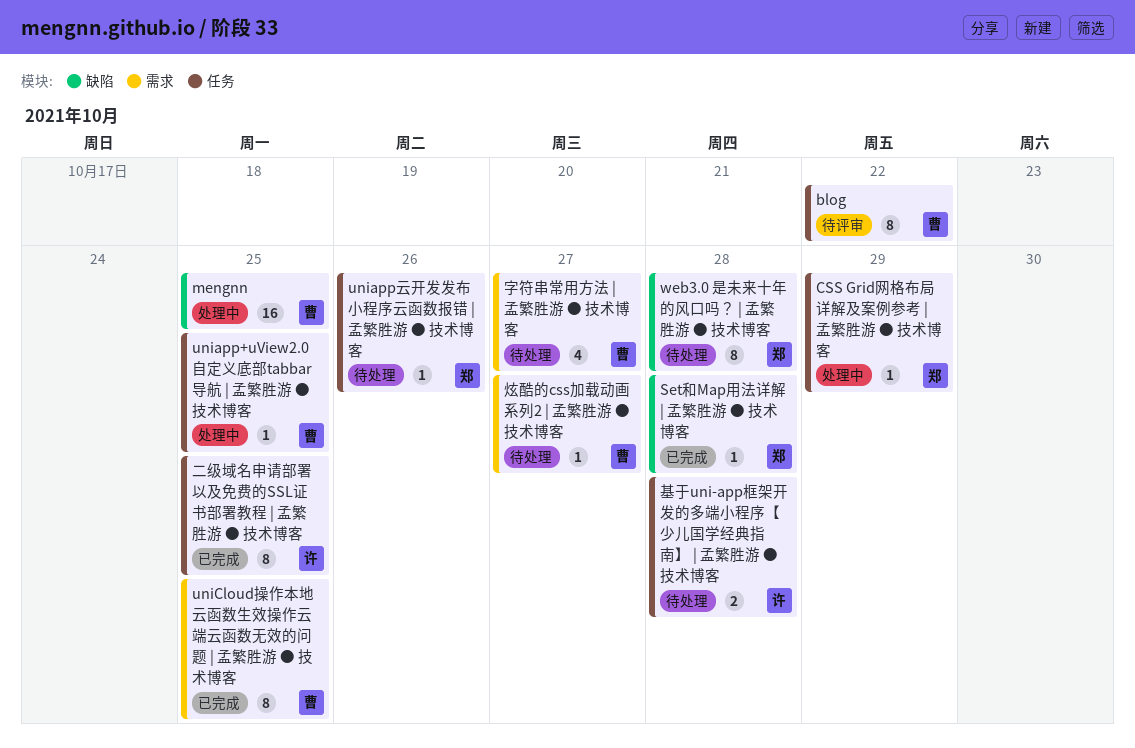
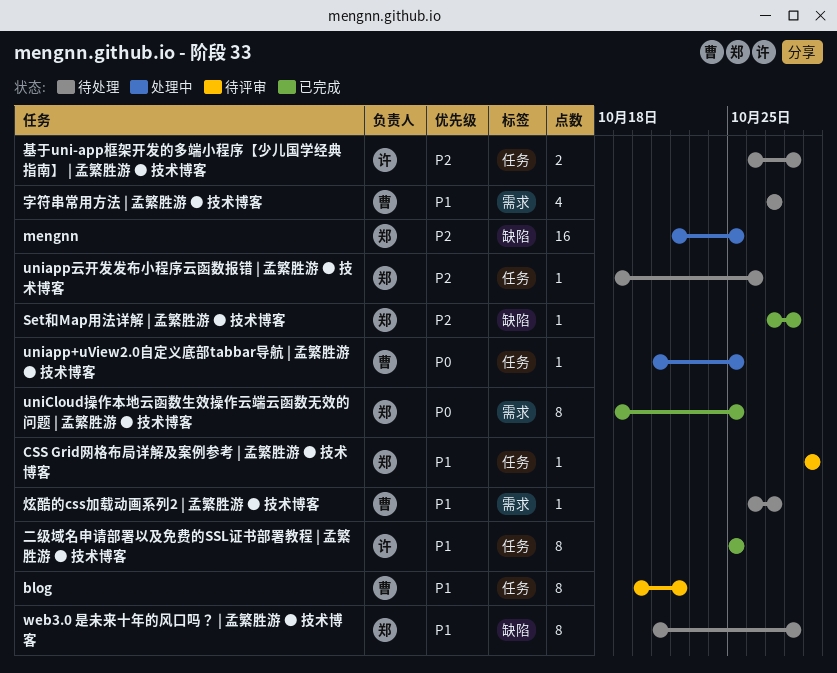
CSS Grid网格布局详解及案例参考 | 孟繁胜游 ● 技术博客, status: 处理中 -> 待评审
mengnn, owner: 曹 -> 郑
uniCloud操作本地云函数生效操作云端云函数无效的问题 | 孟繁胜游 ● 技术博客, owner: 曹 -> 郑

